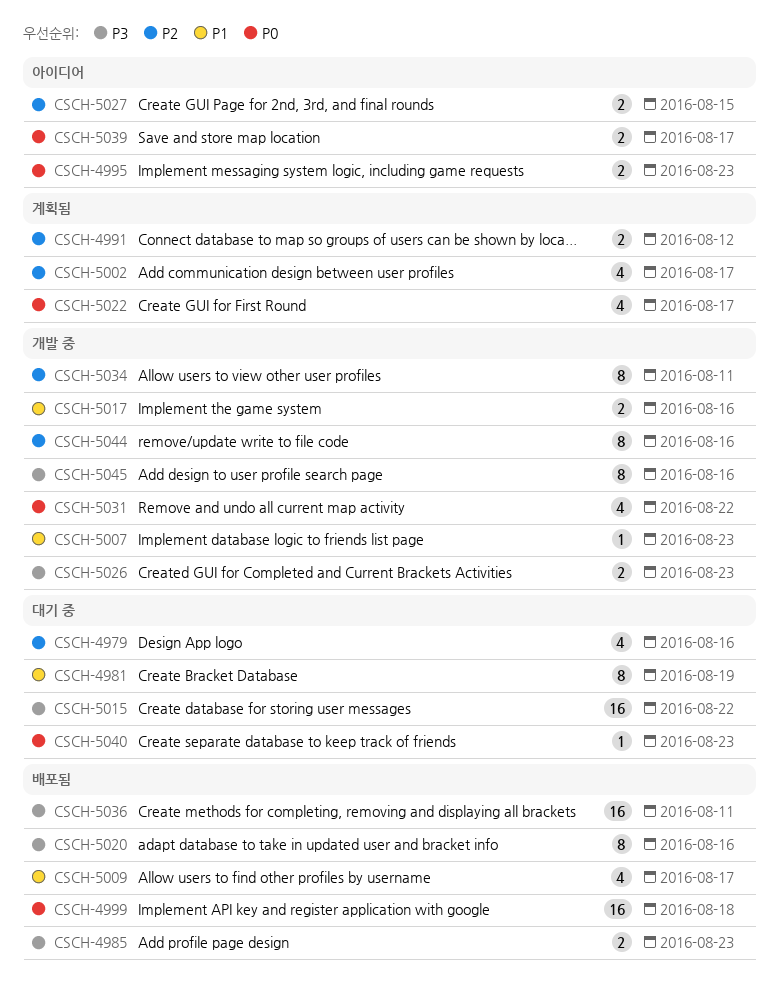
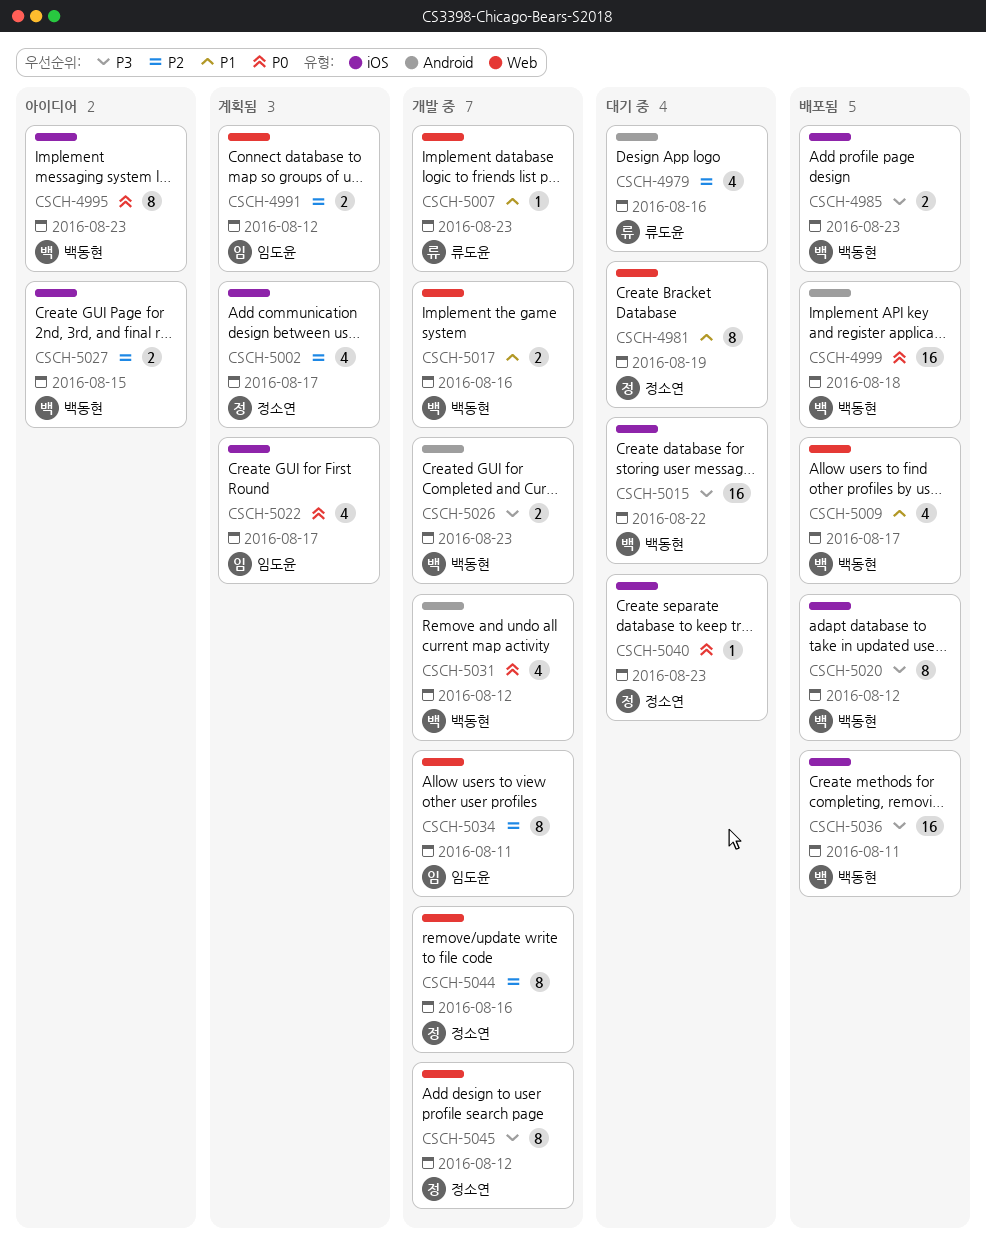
CSCH-4995, estimate: 2 -> 8
CSCH-5020, due: Aug 16 -> Aug 12
CSCH-5031, due: Aug 22 -> Aug 12
CSCH-5039: present -> none
CSCH-5045, due: Aug 16 -> Aug 12

